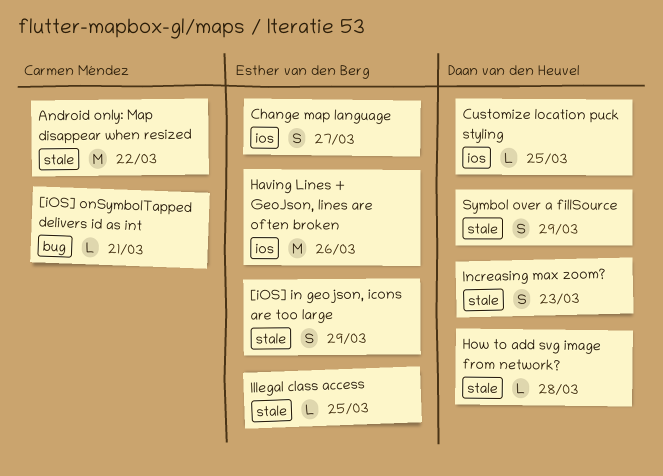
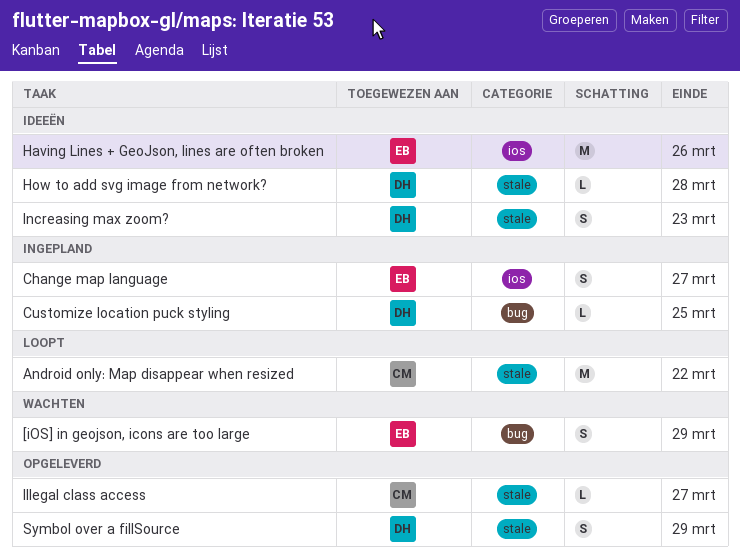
[iOS] in geojson, icons are too large, label: stale -> bug
[iOS] onSymbolTapped delivers id as int: present -> none
Customize location puck styling, label: ios -> bug
Illegal class access, owner: Esther van den Berg -> Carmen Méndez
Illegal class access, due: Mar 25 -> Mar 27

